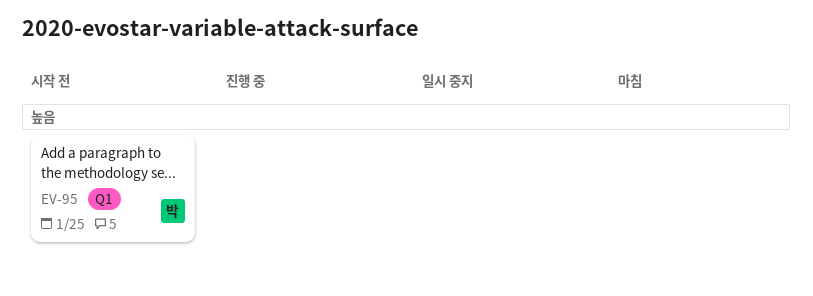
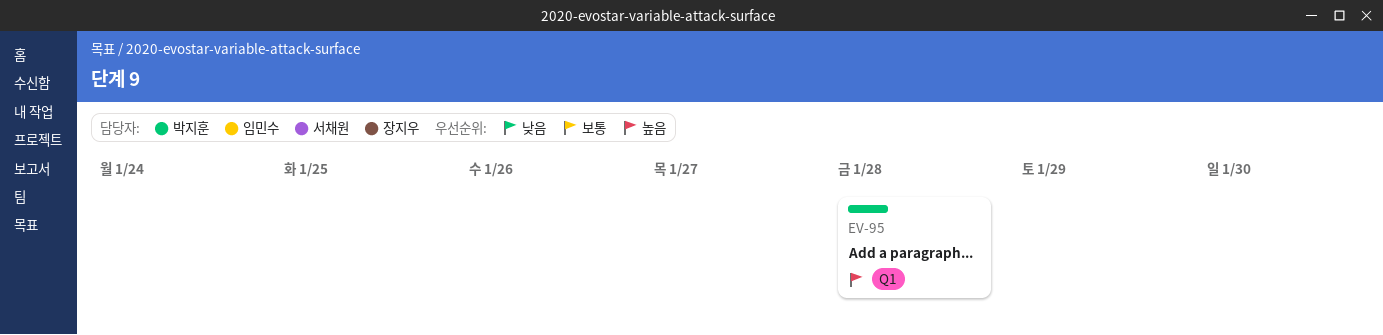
EV-95, due: Jan 25 -> Jan 28

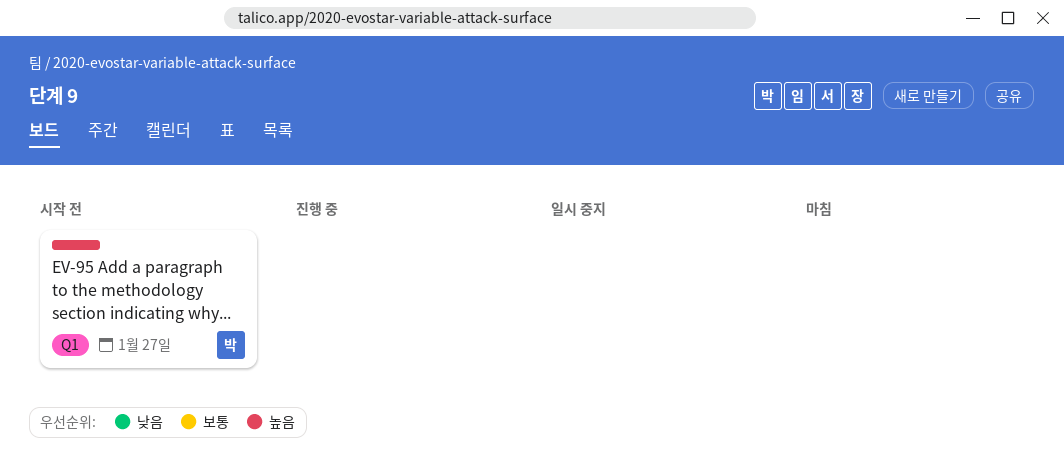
EV-95, due: Jan 28 -> Jan 27

